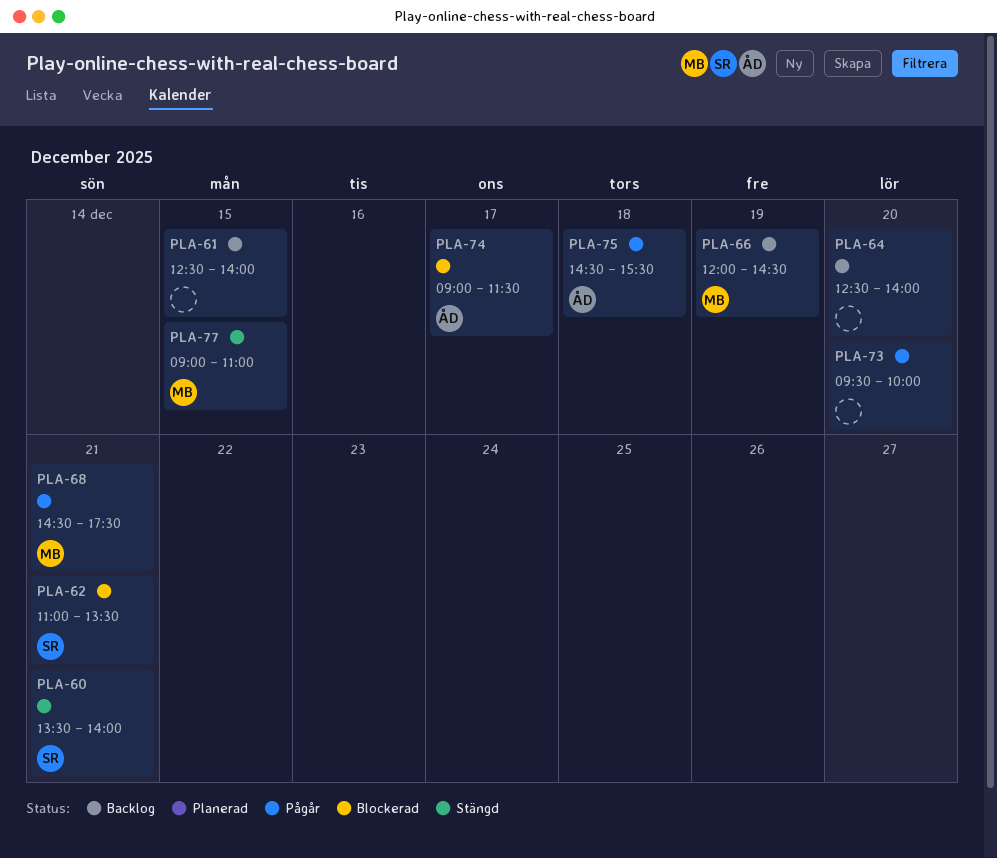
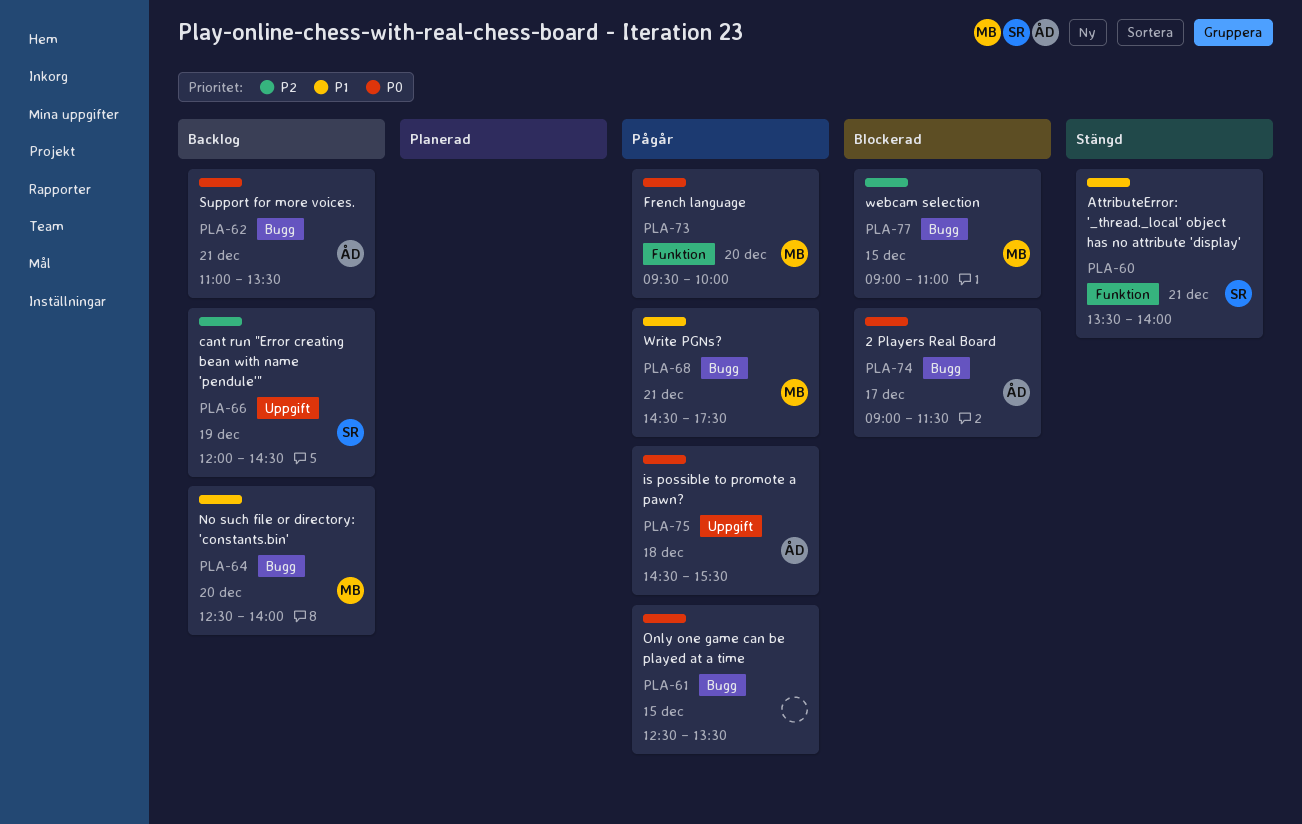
PLA-61, status: Backlog -> Pågår
PLA-61, ends: 14:00 -> 13:30
PLA-62, status: Blockerad -> Backlog
PLA-62, owner: SR -> ÅD
PLA-64, owner: none -> MB
PLA-66, owner: MB -> SR
PLA-73, owner: none -> MB
PLA-77, status: Stängd -> Blockerad

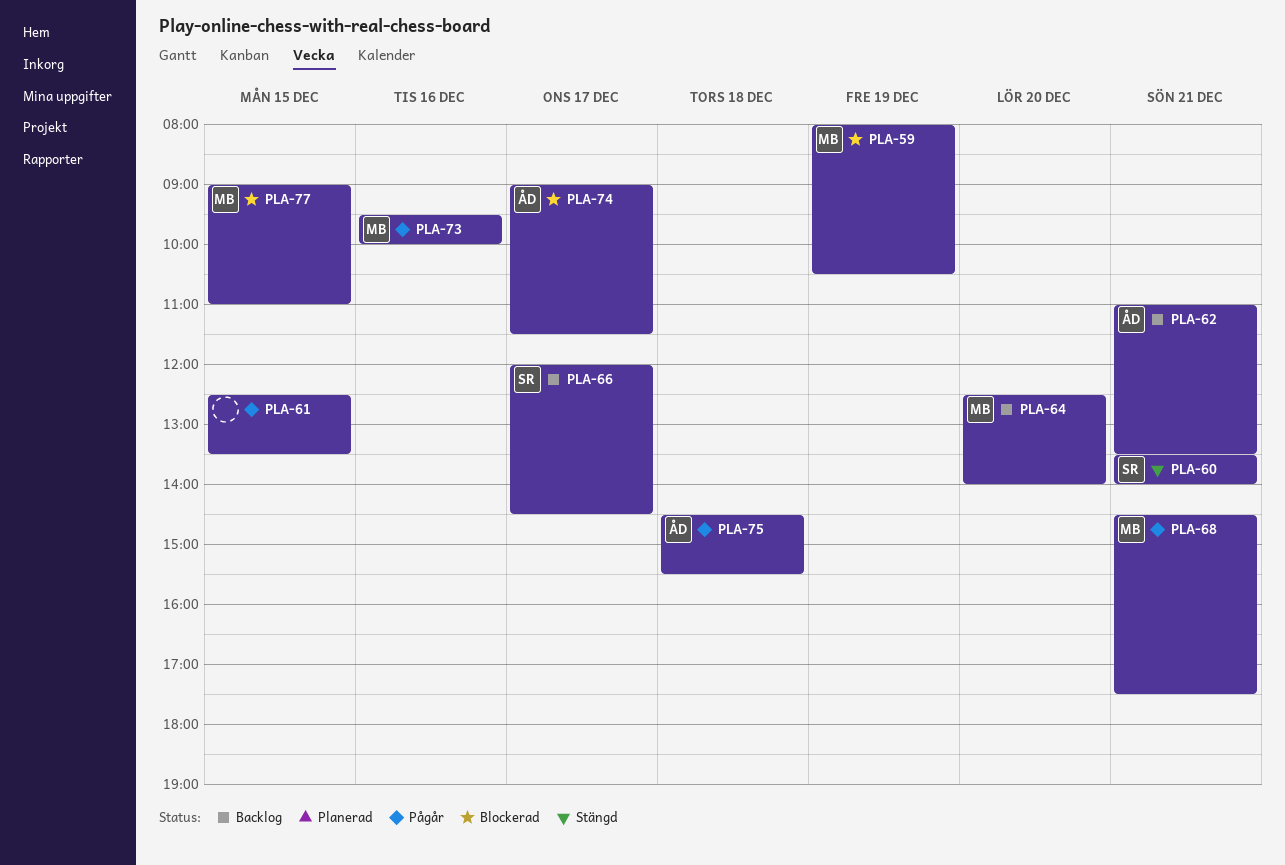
PLA-59: none -> present
PLA-66, day: Dec 19 -> Dec 17
PLA-73, day: Dec 20 -> Dec 16

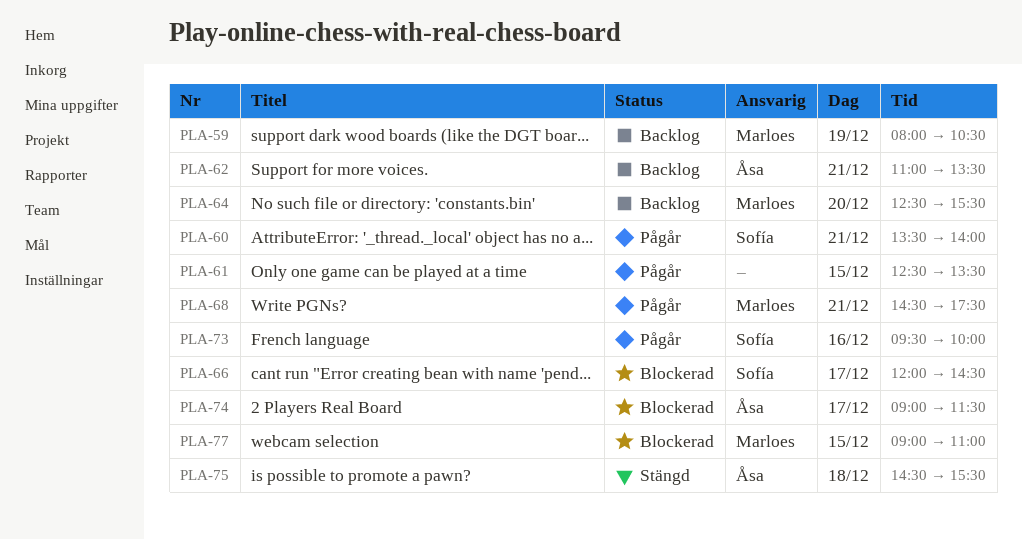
PLA-59, status: Blockerad -> Backlog
PLA-60, status: Stängd -> Pågår
PLA-64, ends: 14:00 -> 15:30
PLA-66, status: Backlog -> Blockerad
PLA-73, owner: Marloes -> Sofía
PLA-75, status: Pågår -> Stängd

